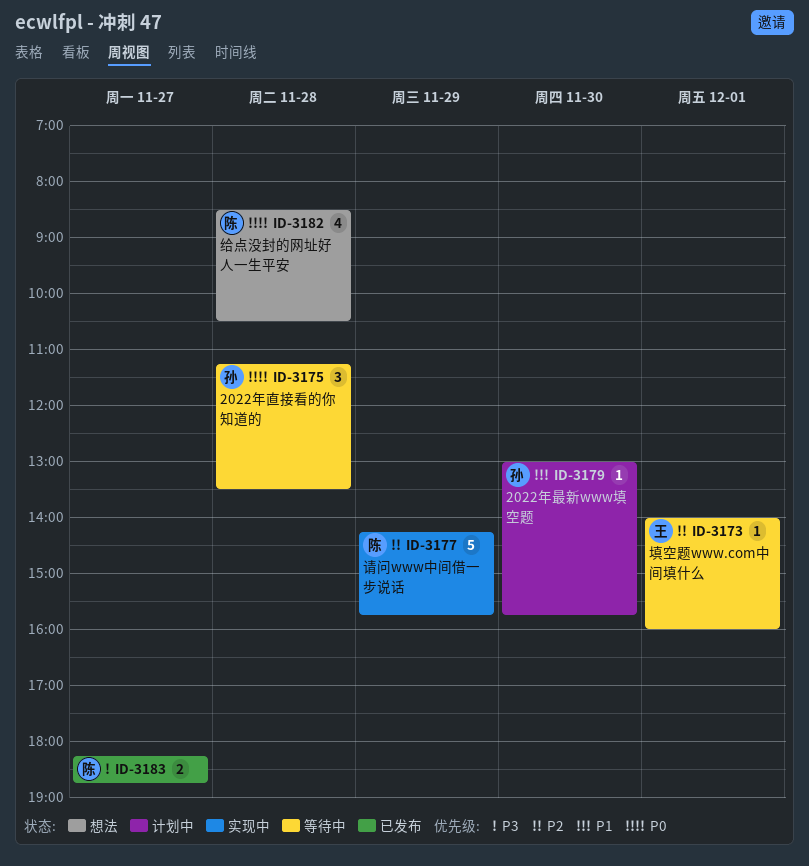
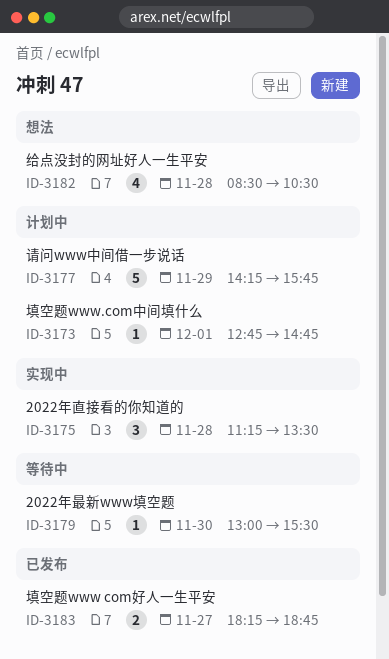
ID-3173, status: 等待中 -> 计划中
ID-3173, begins: 14:00 -> 12:45
ID-3173, ends: 16:00 -> 14:45
ID-3175, status: 等待中 -> 实现中
ID-3177, status: 实现中 -> 计划中
ID-3179, status: 计划中 -> 等待中
ID-3179, ends: 15:45 -> 15:30

